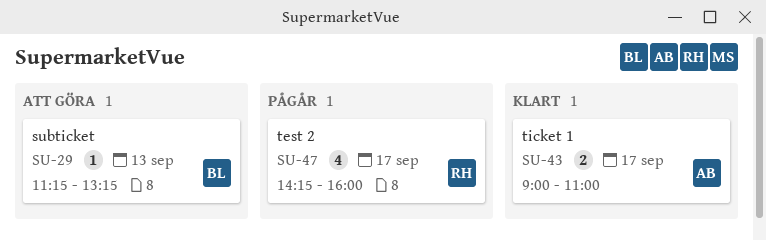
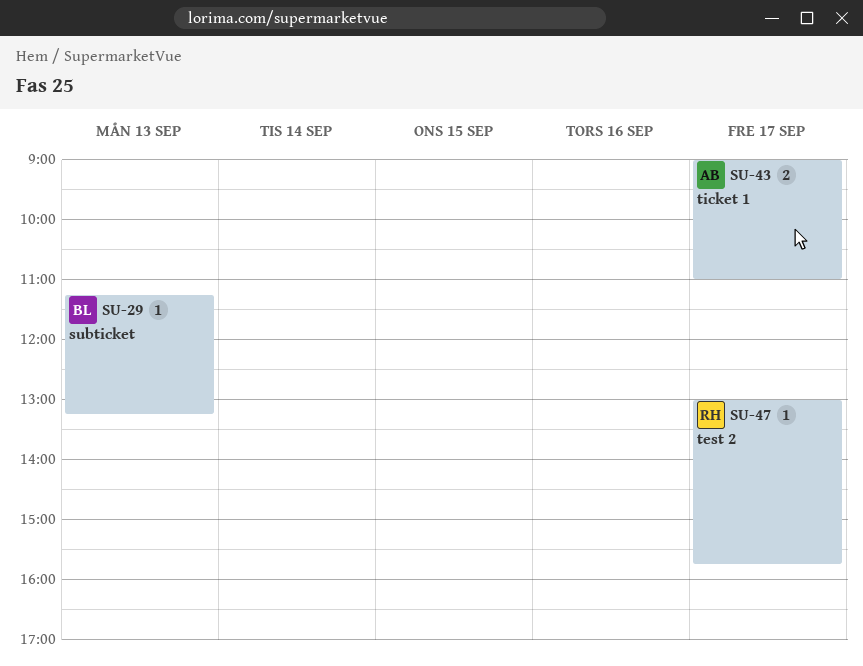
SU-47, estimate: 4 -> 1
SU-47, begins: 14:15 -> 13:00
SU-47, ends: 16:00 -> 15:45

